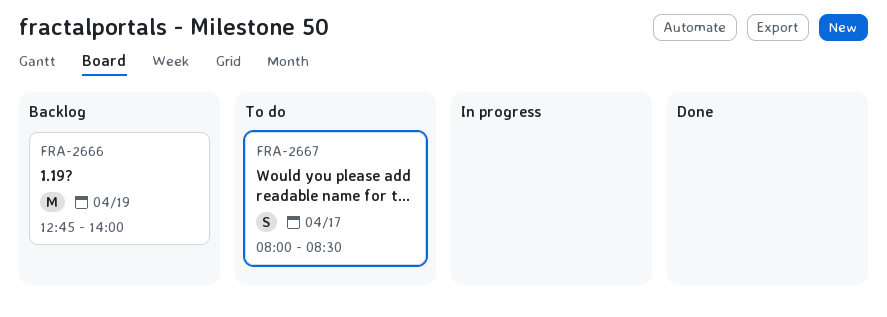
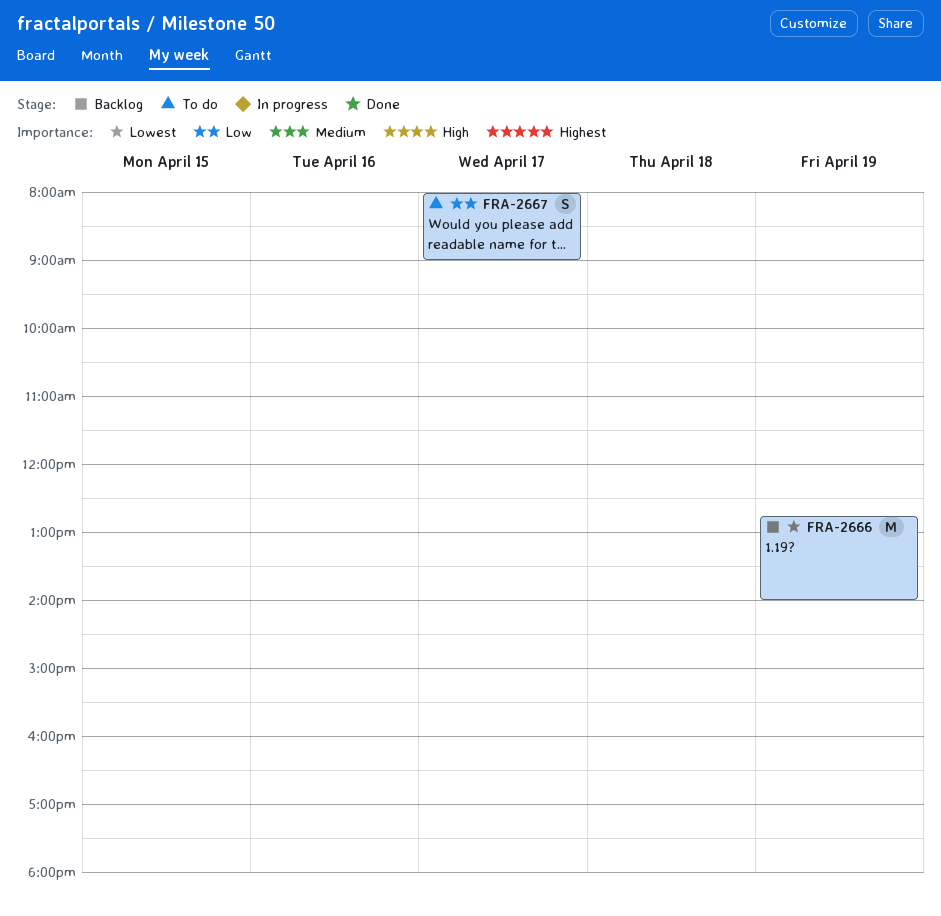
FRA-2667, ends: 08:30 -> 09:00

